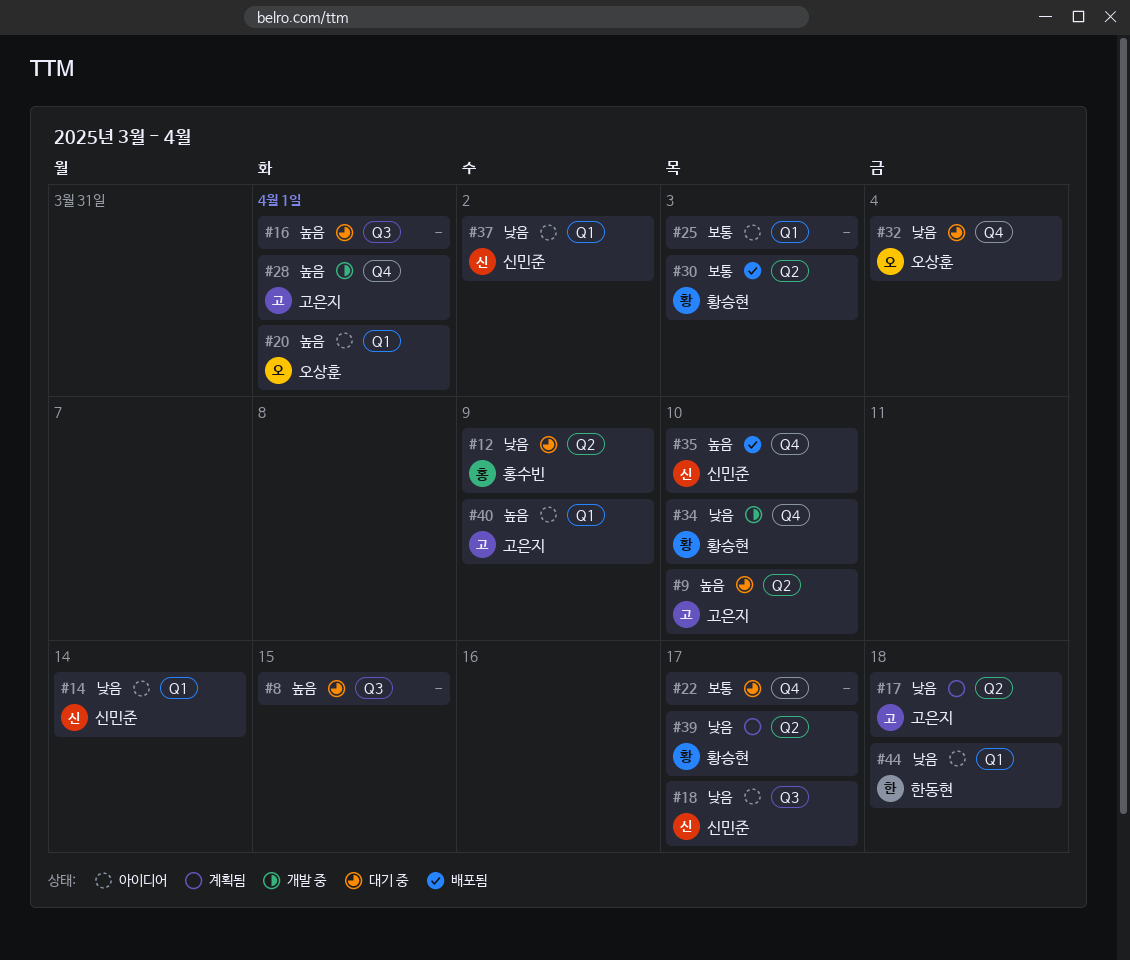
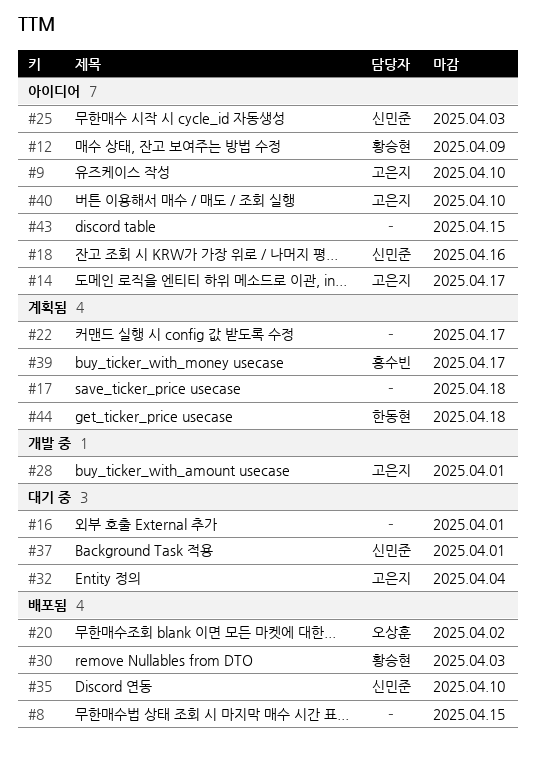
#8, status: 대기 중 -> 배포됨
#9, status: 대기 중 -> 아이디어
#12, status: 대기 중 -> 아이디어
#12, owner: 홍수빈 -> 황승현
#14, owner: 신민준 -> 고은지
#14, due: Apr 14 -> Apr 17
#17, owner: 고은지 -> none
#18, due: Apr 17 -> Apr 16
#20, status: 아이디어 -> 배포됨
#20, due: Apr 1 -> Apr 2
#22, status: 대기 중 -> 계획됨
#25, owner: none -> 신민준
#32, owner: 오상훈 -> 고은지
#34: present -> none
#37, status: 아이디어 -> 대기 중
#37, due: Apr 2 -> Apr 1
#39, owner: 황승현 -> 홍수빈
#40, due: Apr 9 -> Apr 10
#43: none -> present
#44, status: 아이디어 -> 계획됨

